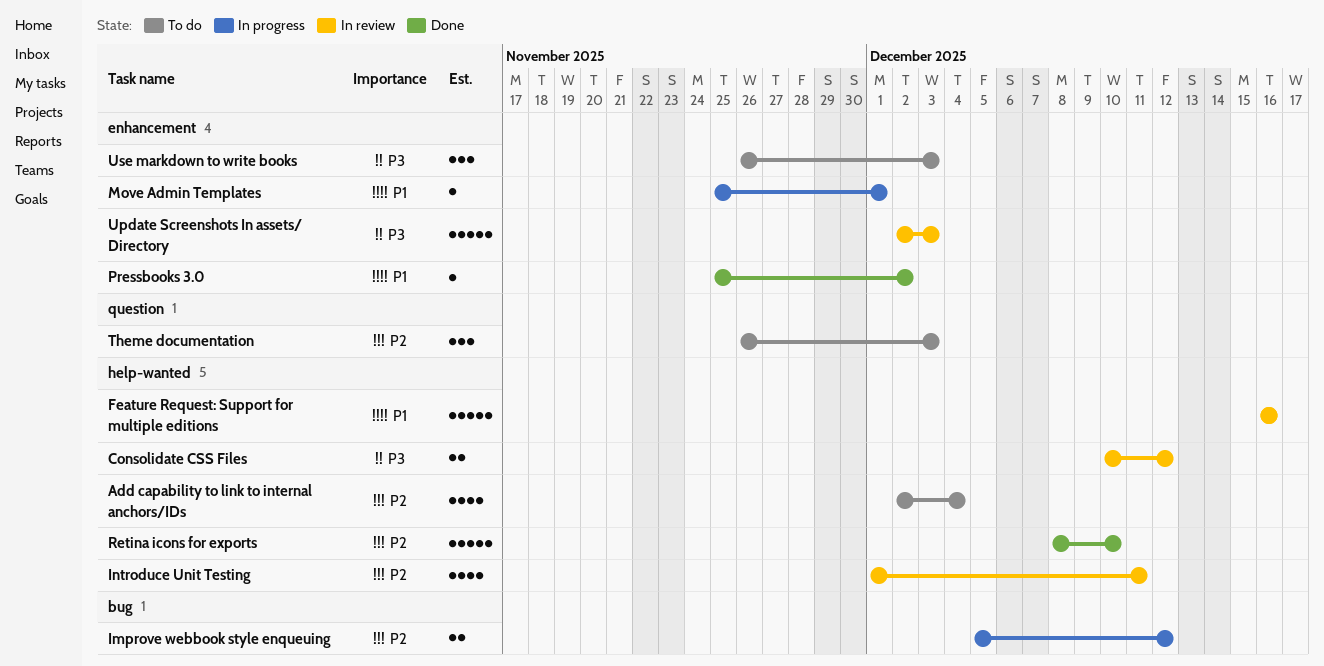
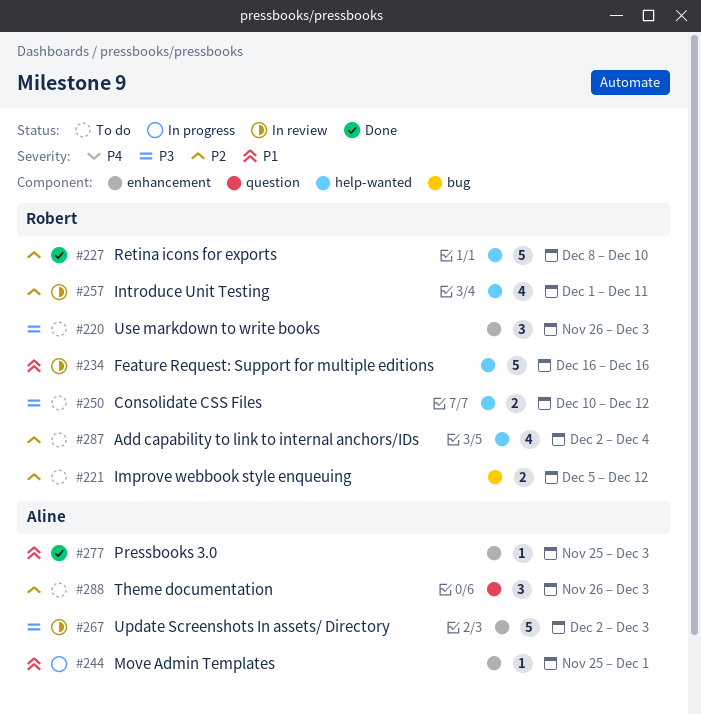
Consolidate CSS Files, status: In review -> To do
Improve webbook style enqueuing, status: In progress -> To do
Pressbooks 3.0, due: Dec 2 -> Dec 3

